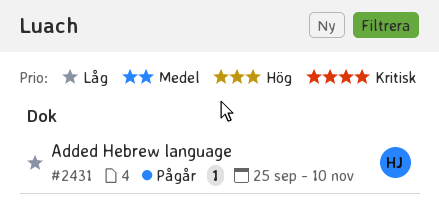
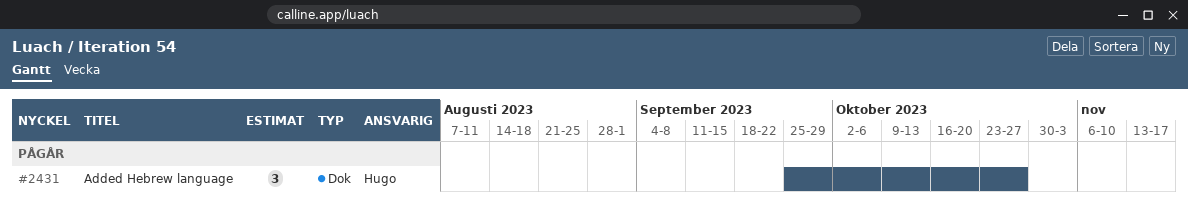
#2431, estimate: 1 -> 3
#2431, due: Nov 10 -> Oct 27

